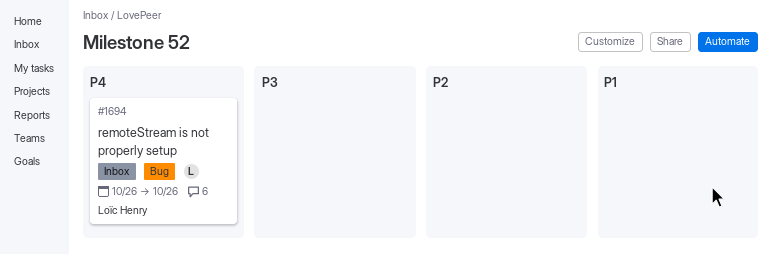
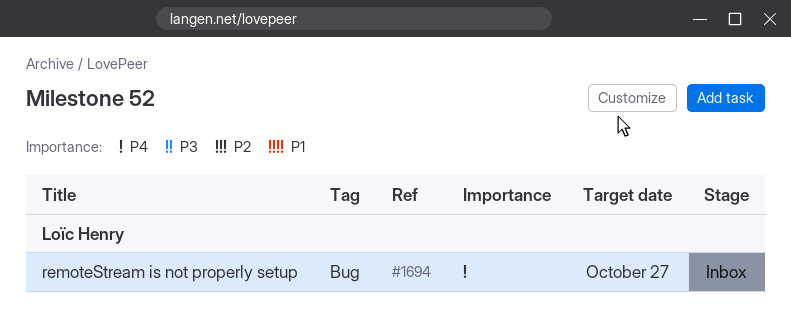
#1694, due: Oct 26 -> Oct 27

